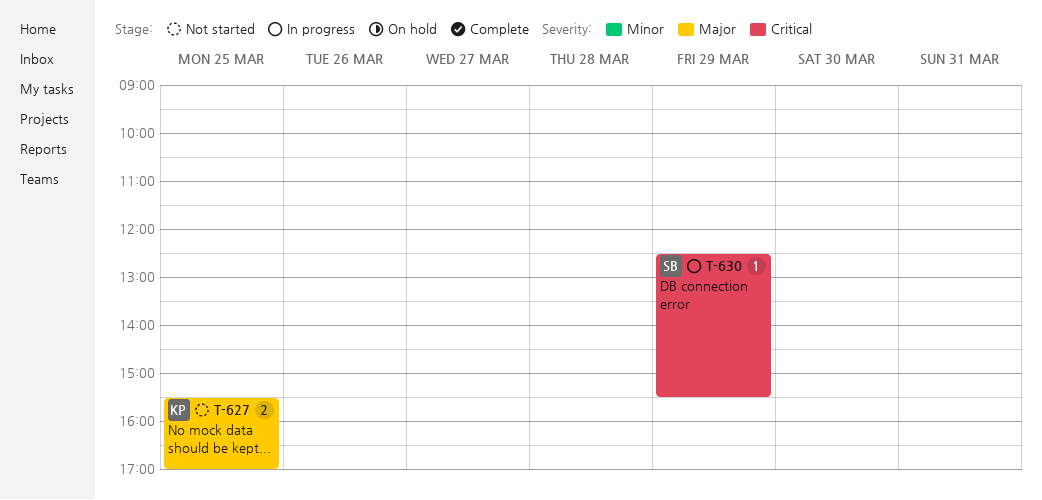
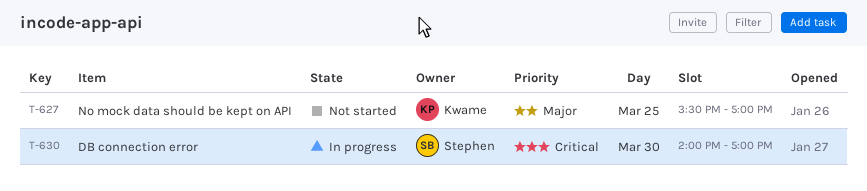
T-630, day: Mar 29 -> Mar 30
T-630, begins: 12:30 -> 14:00
T-630, ends: 15:30 -> 17:00

